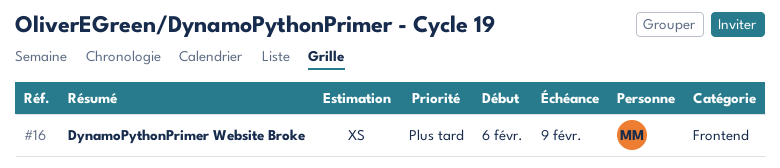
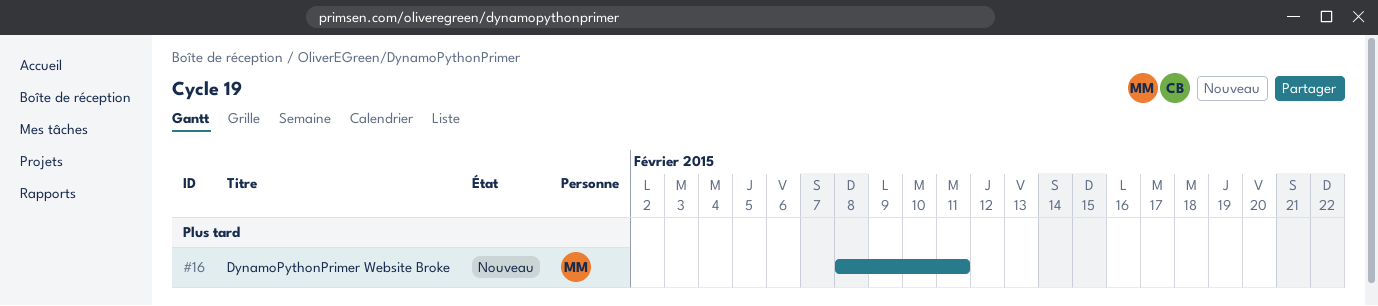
#16, start: Feb 6 -> Feb 8
#16, due: Feb 9 -> Feb 11

